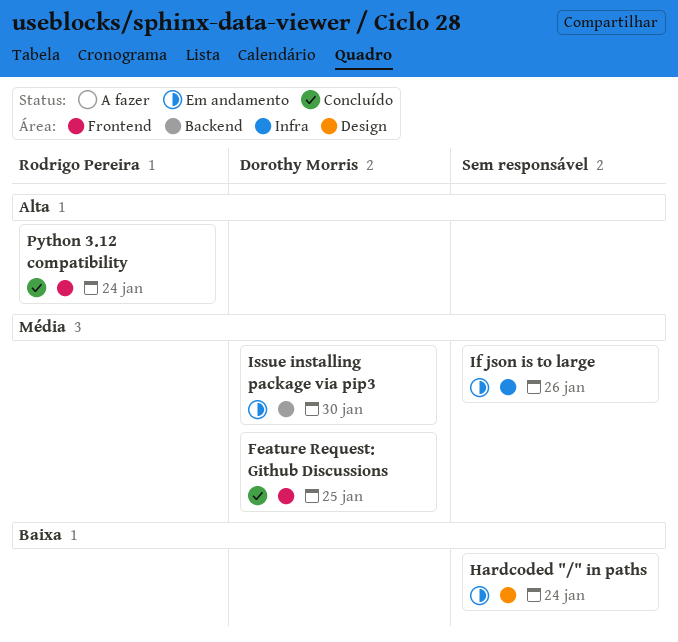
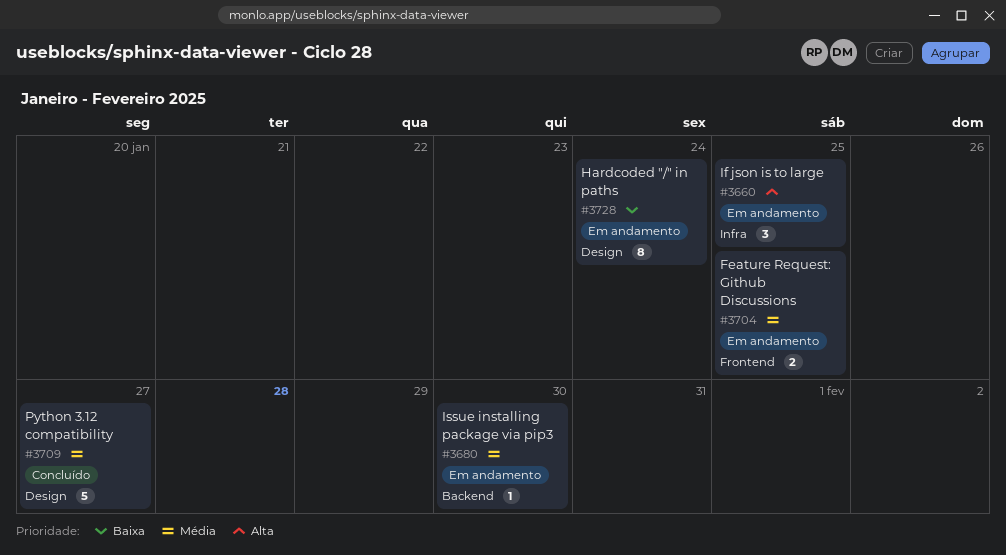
Feature Request: Github Discussions, status: Concluído -> Em andamento
If json is to large, priority: Média -> Alta
If json is to large, due: Jan 26 -> Jan 25
Python 3.12 compatibility, priority: Alta -> Média
Python 3.12 compatibility, label: Frontend -> Design
Python 3.12 compatibility, due: Jan 24 -> Jan 27

